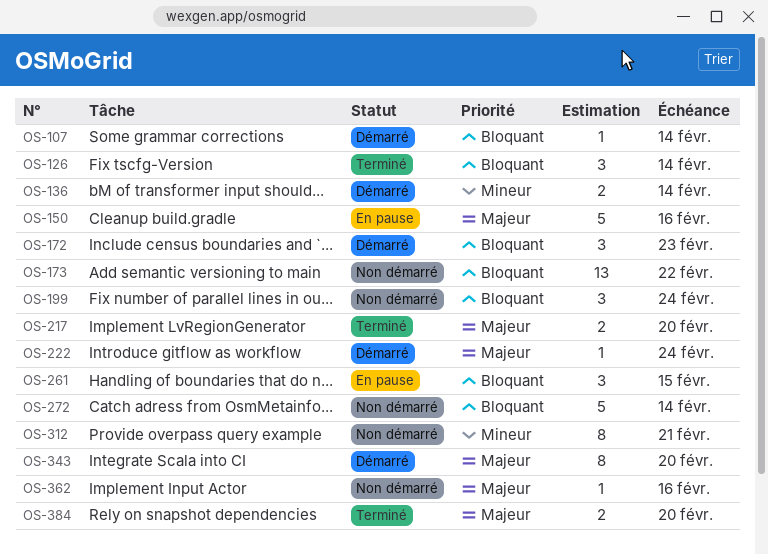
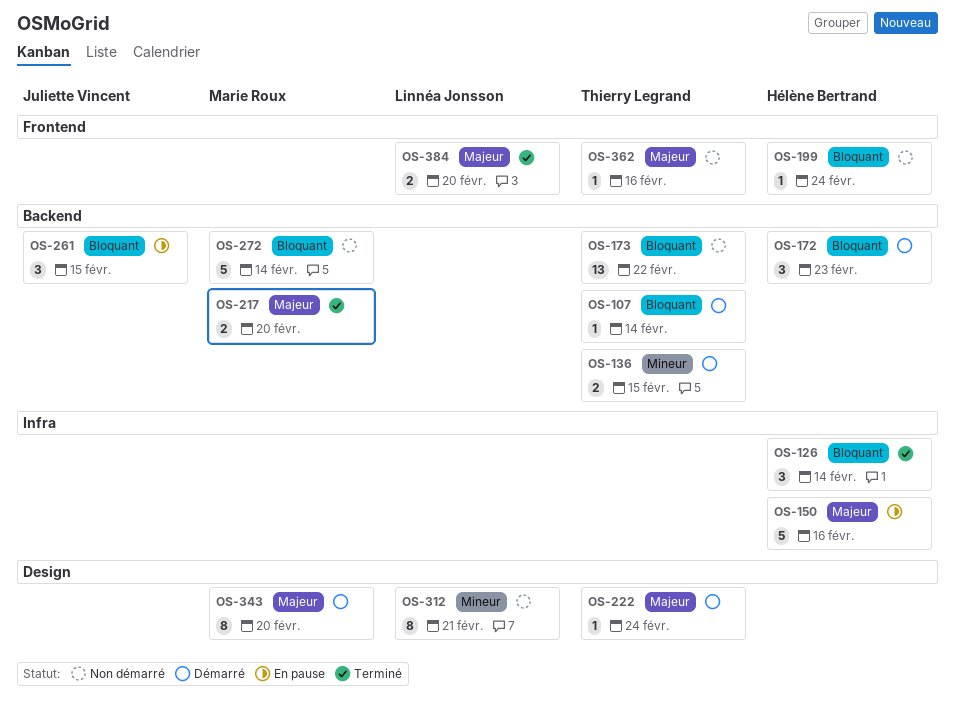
OS-136, due: Feb 14 -> Feb 15
OS-199, estimate: 3 -> 1

